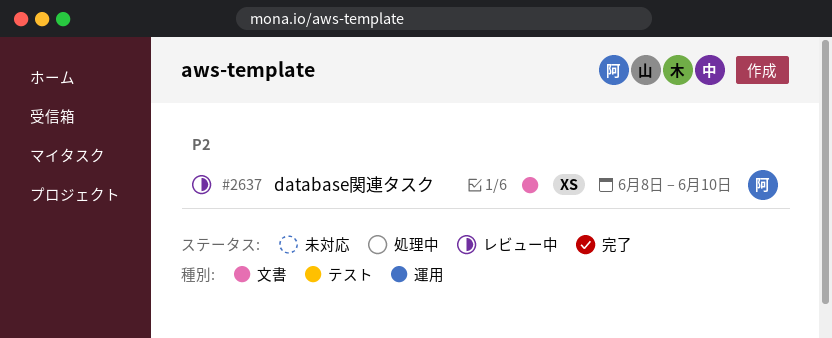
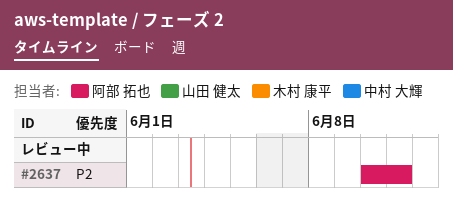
#2637, start: Jun 8 -> Jun 10
#2637, due: Jun 10 -> Jun 11

